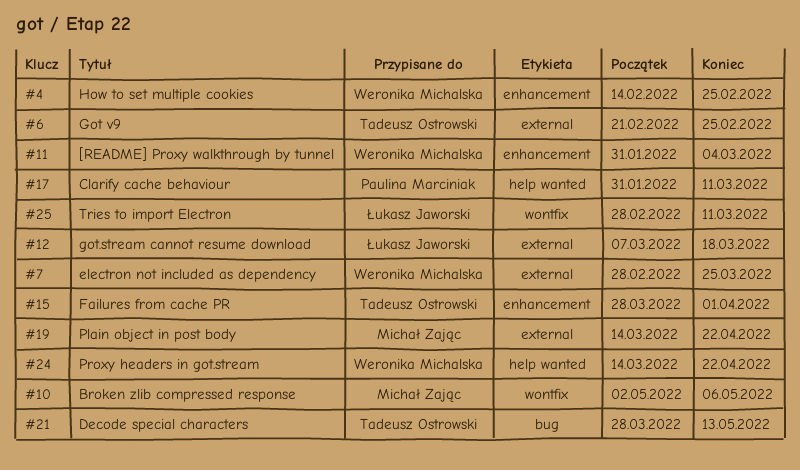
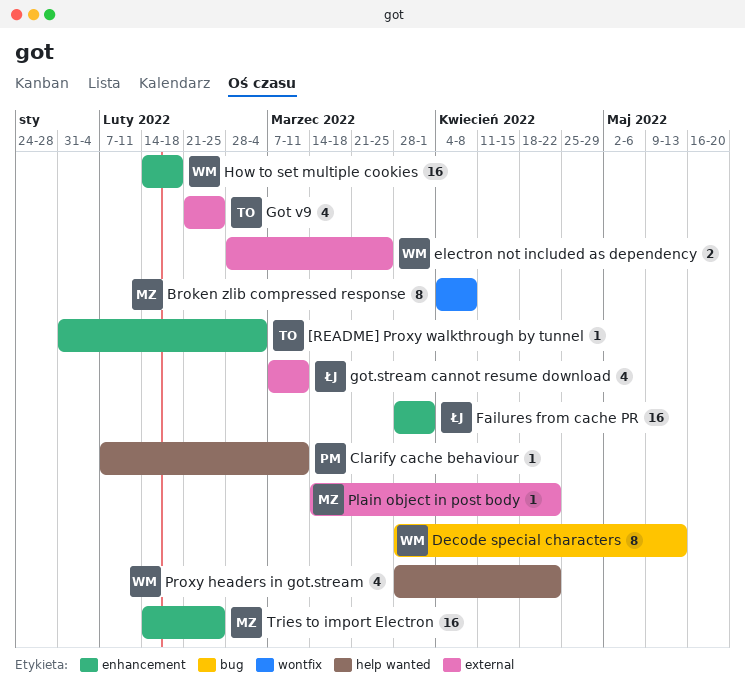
[README] Proxy walkthrough by tunnel, owner: Weronika Michalska -> Tadeusz Ostrowski
Broken zlib compressed response, start: May 2 -> Apr 4
Broken zlib compressed response, due: May 6 -> Apr 8
Clarify cache behaviour, start: Jan 31 -> Feb 7
Decode special characters, owner: Tadeusz Ostrowski -> Weronika Michalska
Failures from cache PR, owner: Tadeusz Ostrowski -> Łukasz Jaworski
got.stream cannot resume download, due: Mar 18 -> Mar 11
How to set multiple cookies, due: Feb 25 -> Feb 18
Proxy headers in got.stream, start: Mar 14 -> Mar 28
Tries to import Electron, owner: Łukasz Jaworski -> Michał Zając
Tries to import Electron, label: wontfix -> enhancement
Tries to import Electron, start: Feb 28 -> Feb 14
Tries to import Electron, due: Mar 11 -> Feb 25

